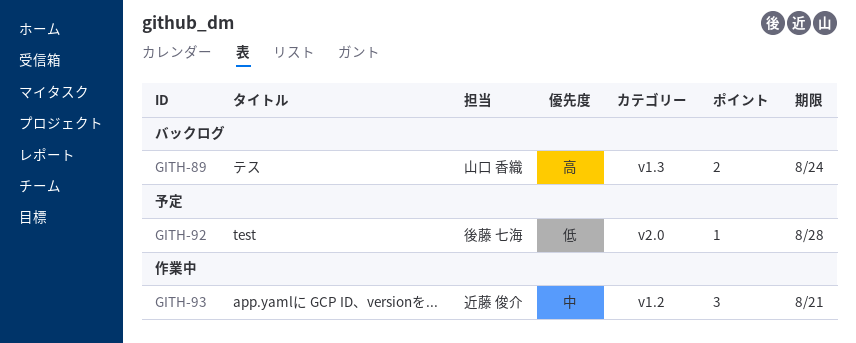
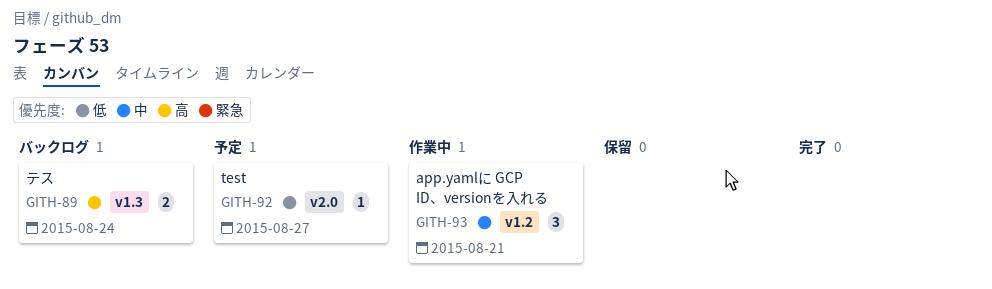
GITH-92, due: Aug 28 -> Aug 27

